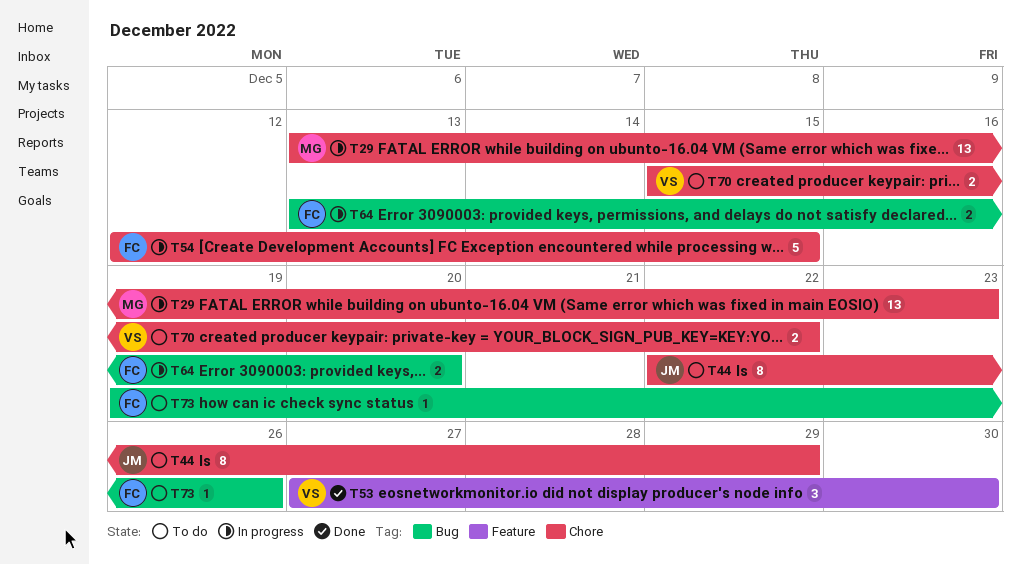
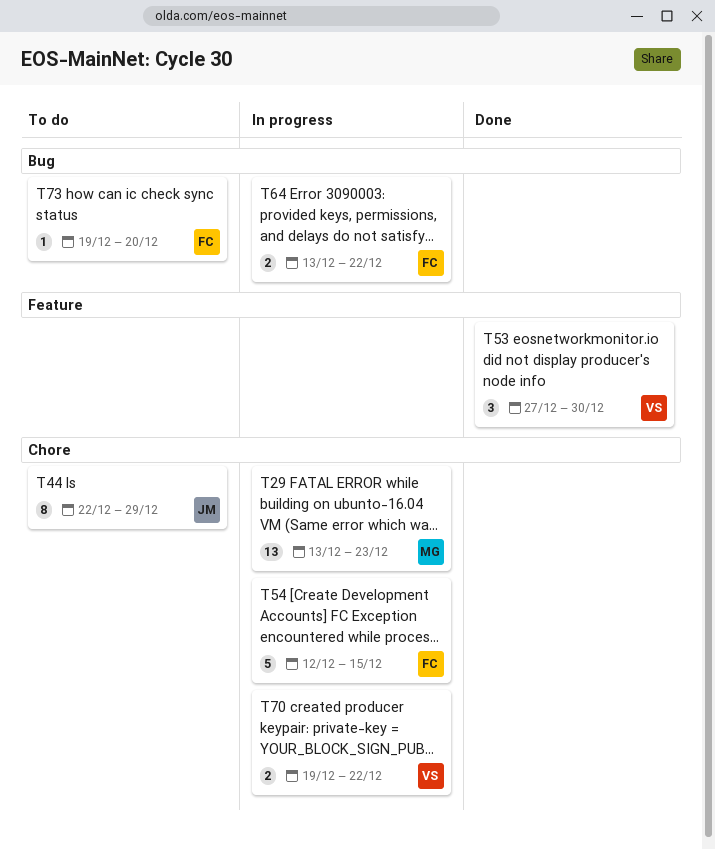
T64, due: Dec 20 -> Dec 22
T70, status: To do -> In progress
T70, start: Dec 15 -> Dec 19
T73, due: Dec 26 -> Dec 20

